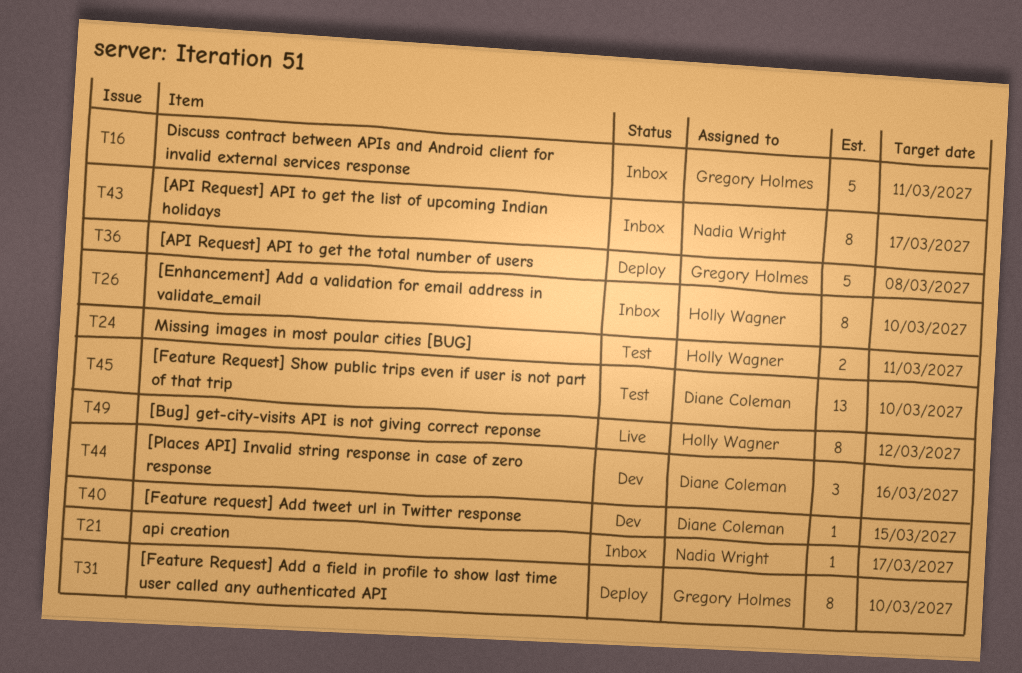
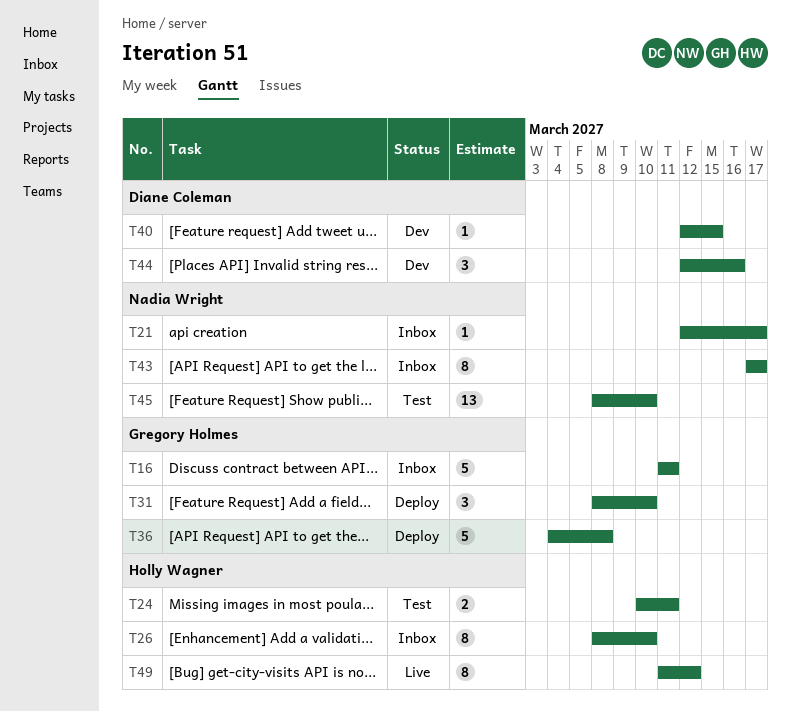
T31, estimate: 8 -> 3
T45, owner: Diane Coleman -> Nadia Wright

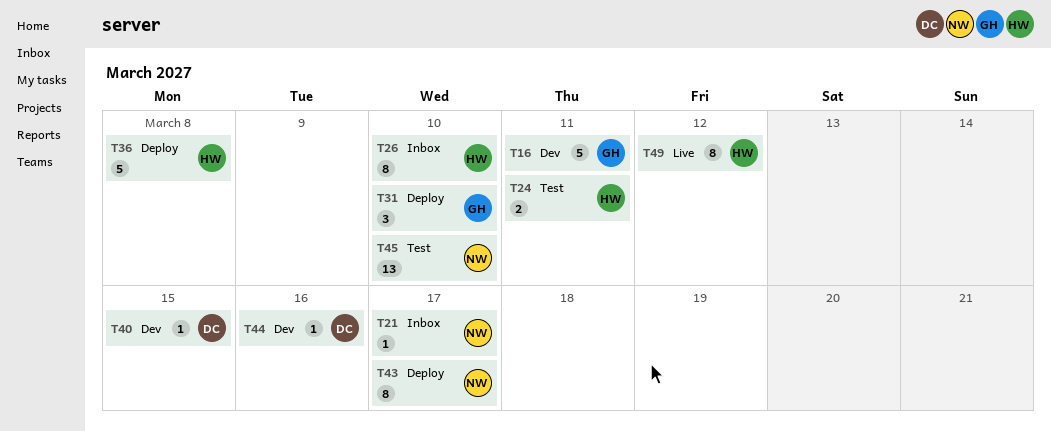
T16, status: Inbox -> Dev
T36, owner: Gregory Holmes -> Holly Wagner
T43, status: Inbox -> Deploy
T44, estimate: 3 -> 1

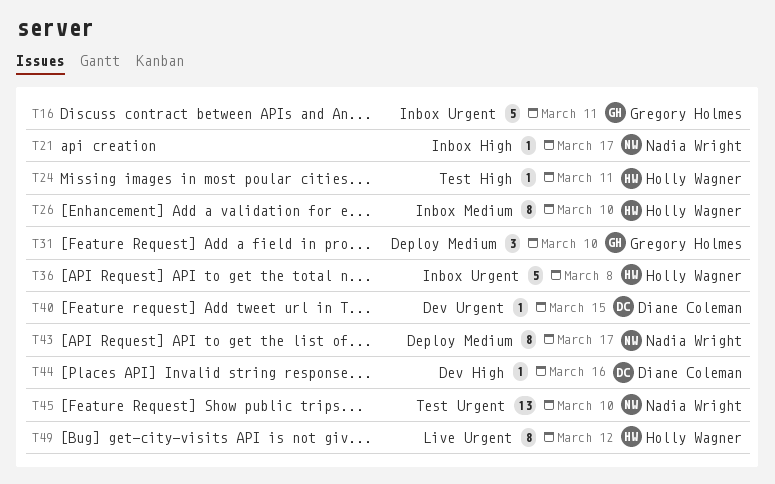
T16, status: Dev -> Inbox
T24, estimate: 2 -> 1
T36, status: Deploy -> Inbox

